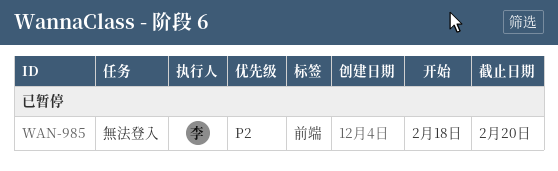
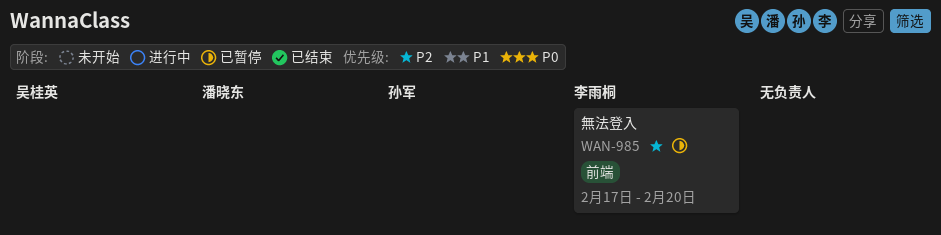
WAN-985, start: Feb 18 -> Feb 17

